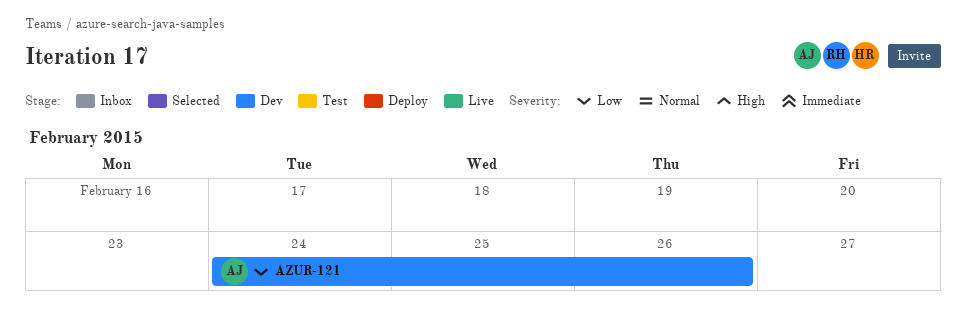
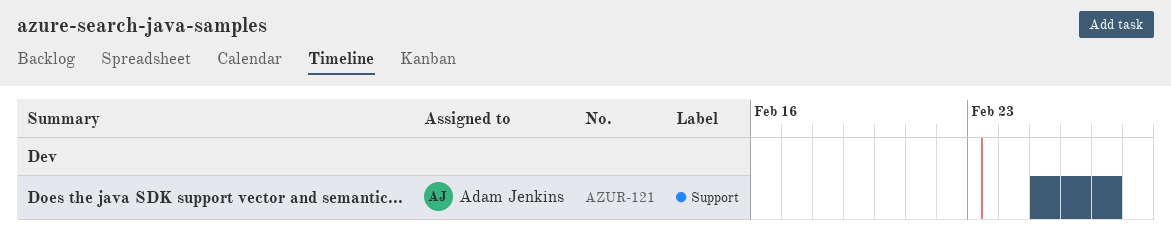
AZUR-121, start: Feb 24 -> Feb 25
AZUR-121, due: Feb 26 -> Feb 27

